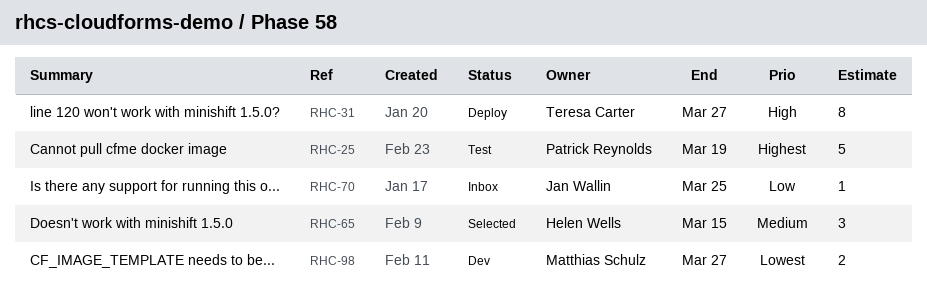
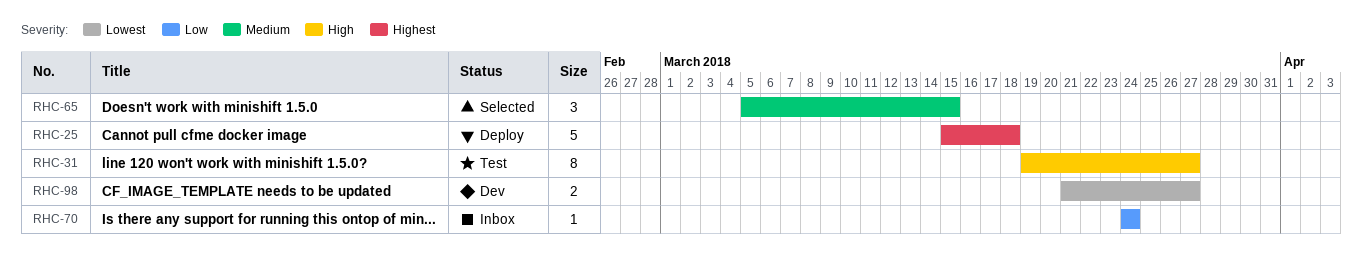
RHC-25, status: Test -> Deploy
RHC-25, due: Mar 19 -> Mar 18
RHC-31, status: Deploy -> Test
RHC-70, due: Mar 25 -> Mar 24

